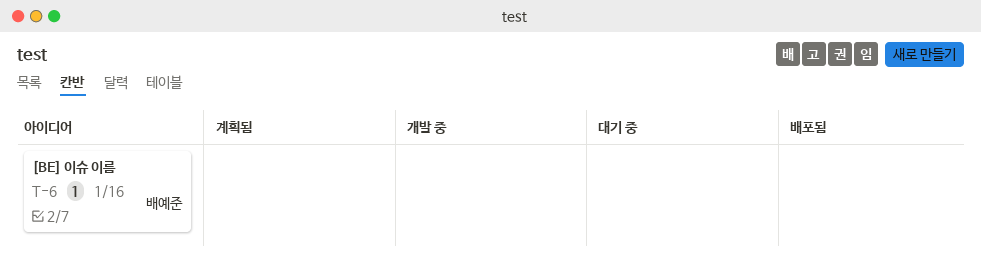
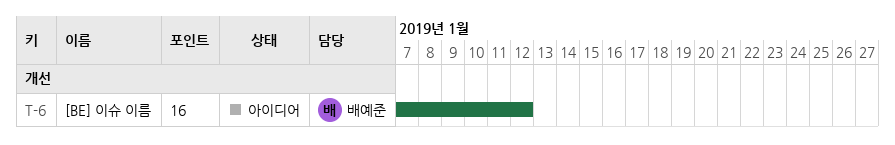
T-6, estimate: 1 -> 16
T-6, due: Jan 16 -> Jan 12

